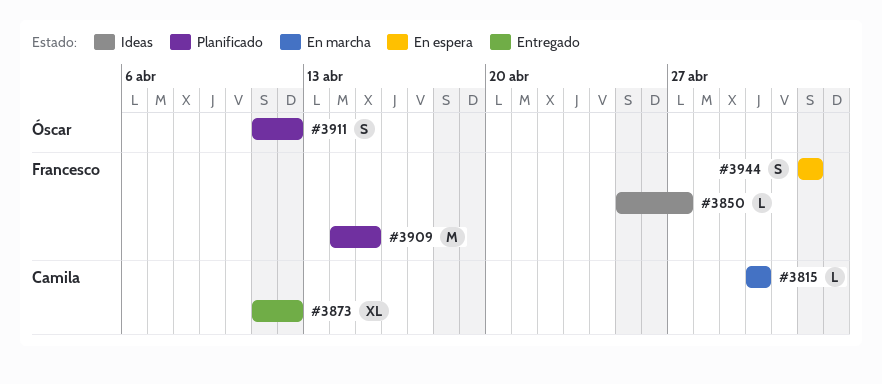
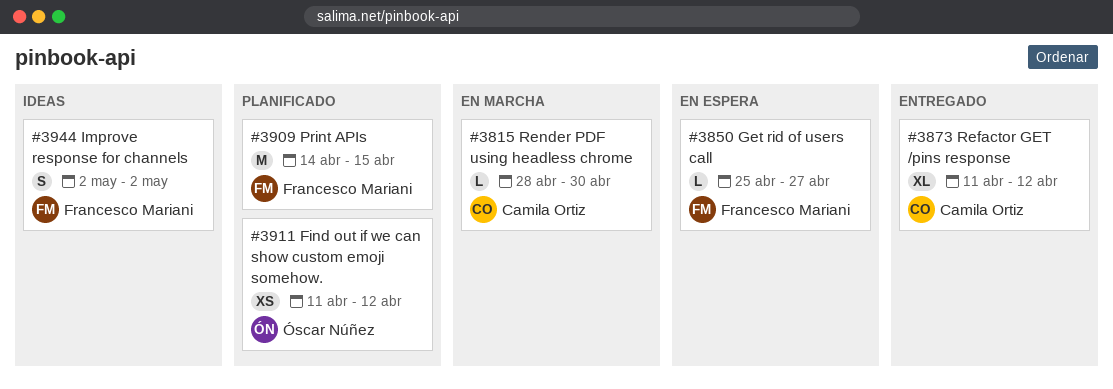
#3815, start: Apr 30 -> Apr 28
#3850, status: Ideas -> En espera
#3911, estimate: S -> XS
#3944, status: En espera -> Ideas

